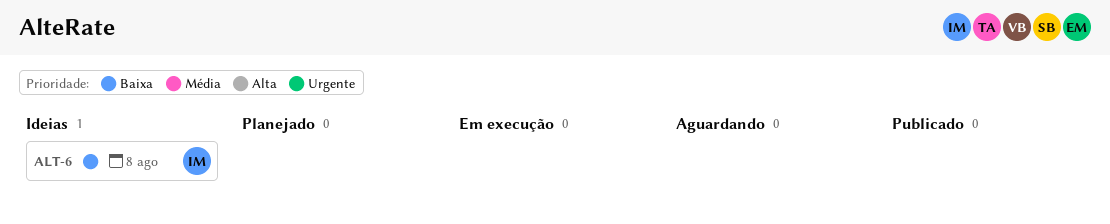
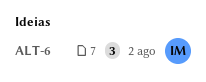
ALT-6, due: Aug 8 -> Aug 2

